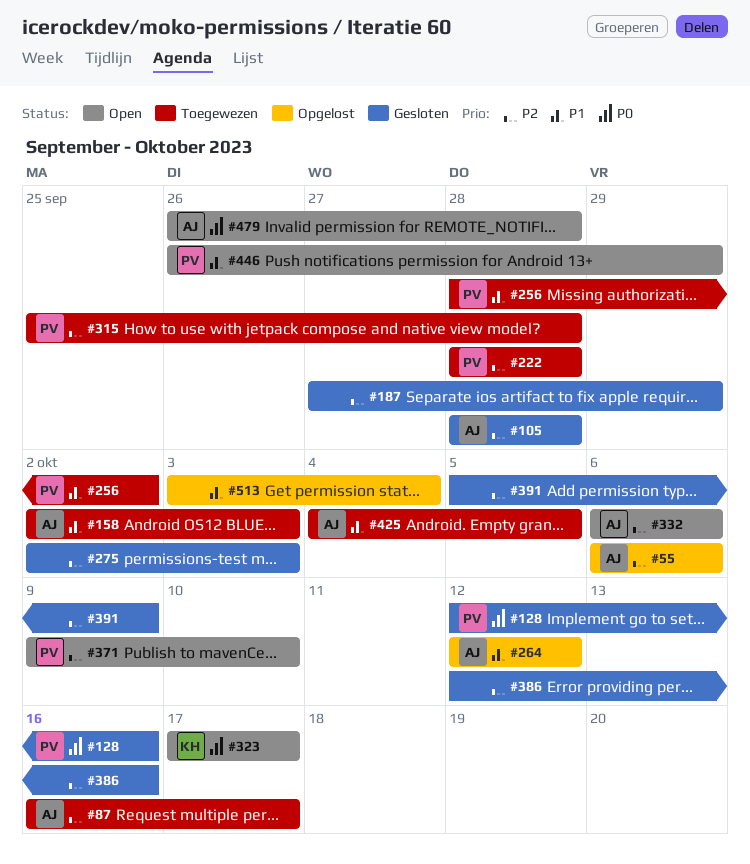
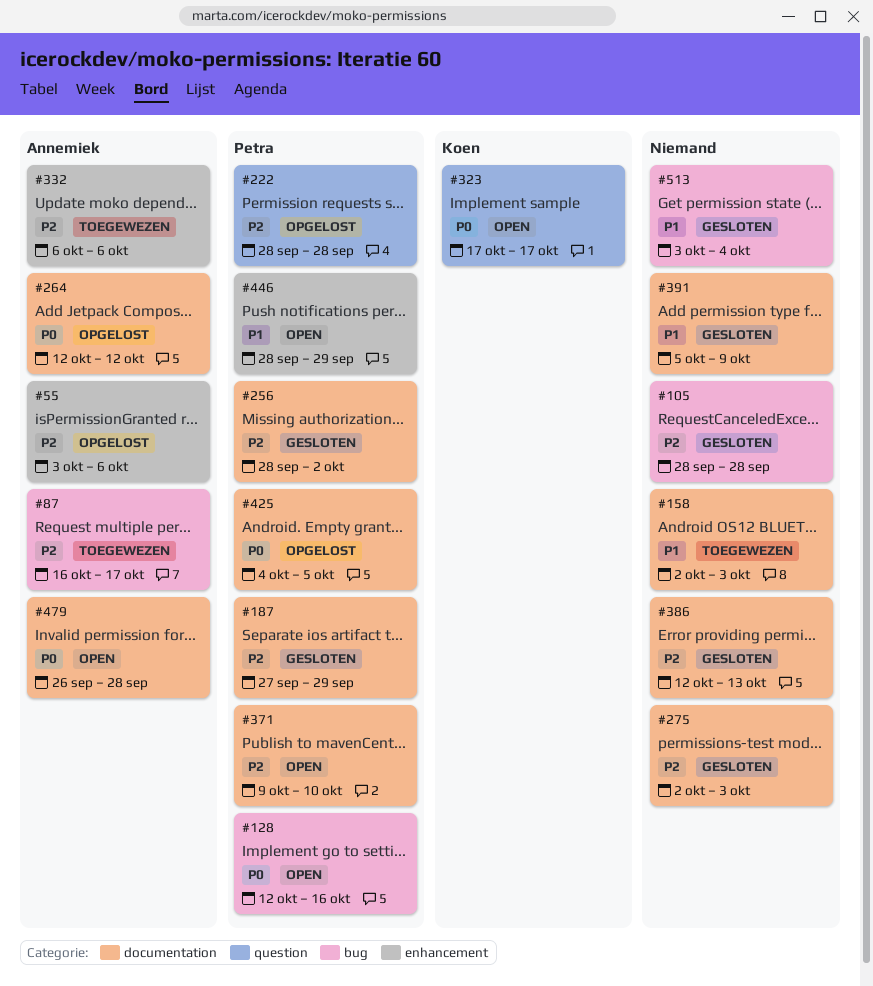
#55, start: Oct 6 -> Oct 3
#105, owner: Annemiek -> none
#128, status: Gesloten -> Open
#158, owner: Annemiek -> none
#187, owner: none -> Petra
#222, status: Toegewezen -> Opgelost
#256, status: Toegewezen -> Gesloten
#256, priority: P1 -> P2
#264, priority: P1 -> P0
#315: present -> none
#332, status: Open -> Toegewezen
#386, due: Oct 16 -> Oct 13
#391, priority: P2 -> P1
#425, status: Toegewezen -> Opgelost
#425, owner: Annemiek -> Petra
#425, priority: P1 -> P0
#446, start: Sep 26 -> Sep 28
#513, status: Opgelost -> Gesloten

